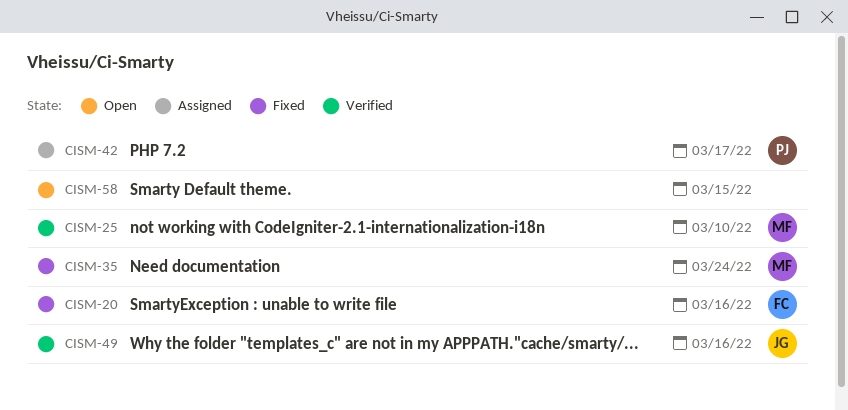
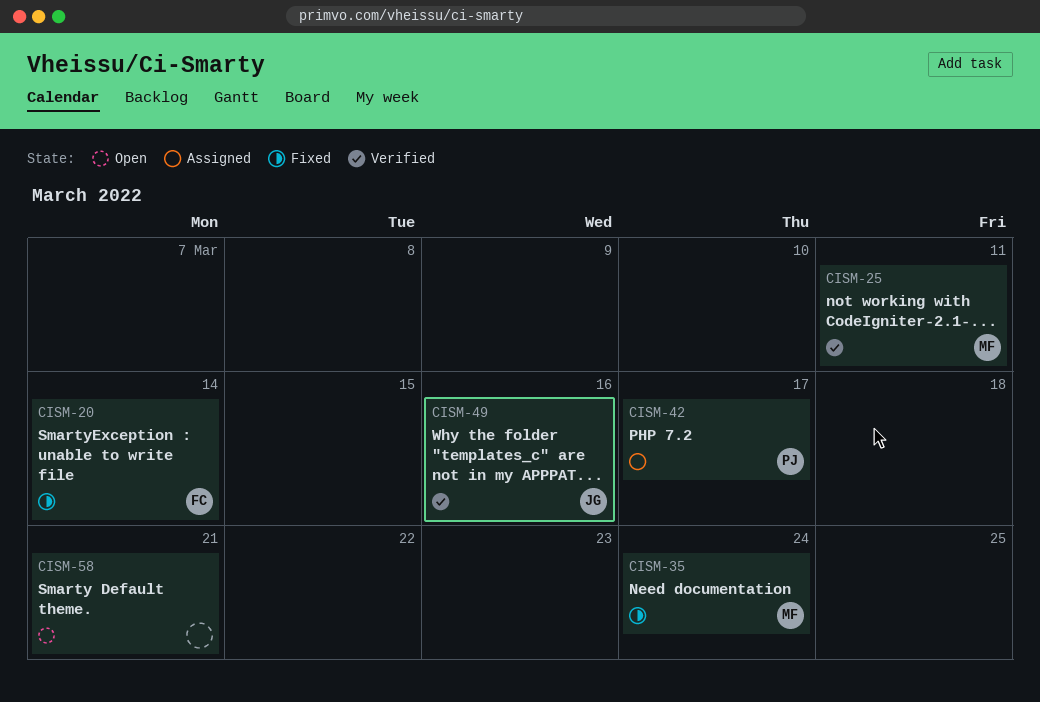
CISM-20, due: Mar 16 -> Mar 14
CISM-25, due: Mar 10 -> Mar 11
CISM-58, due: Mar 15 -> Mar 21

